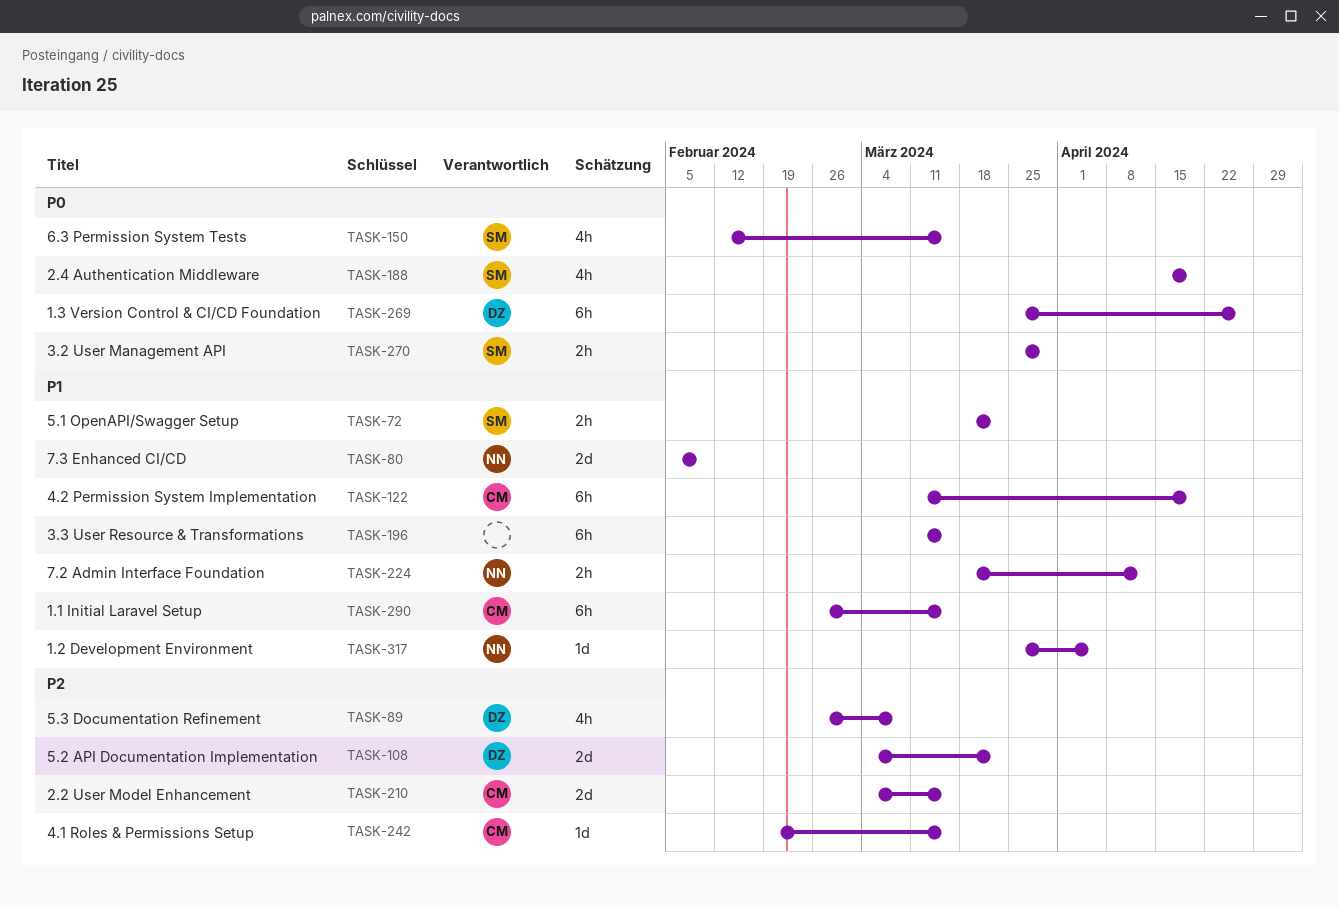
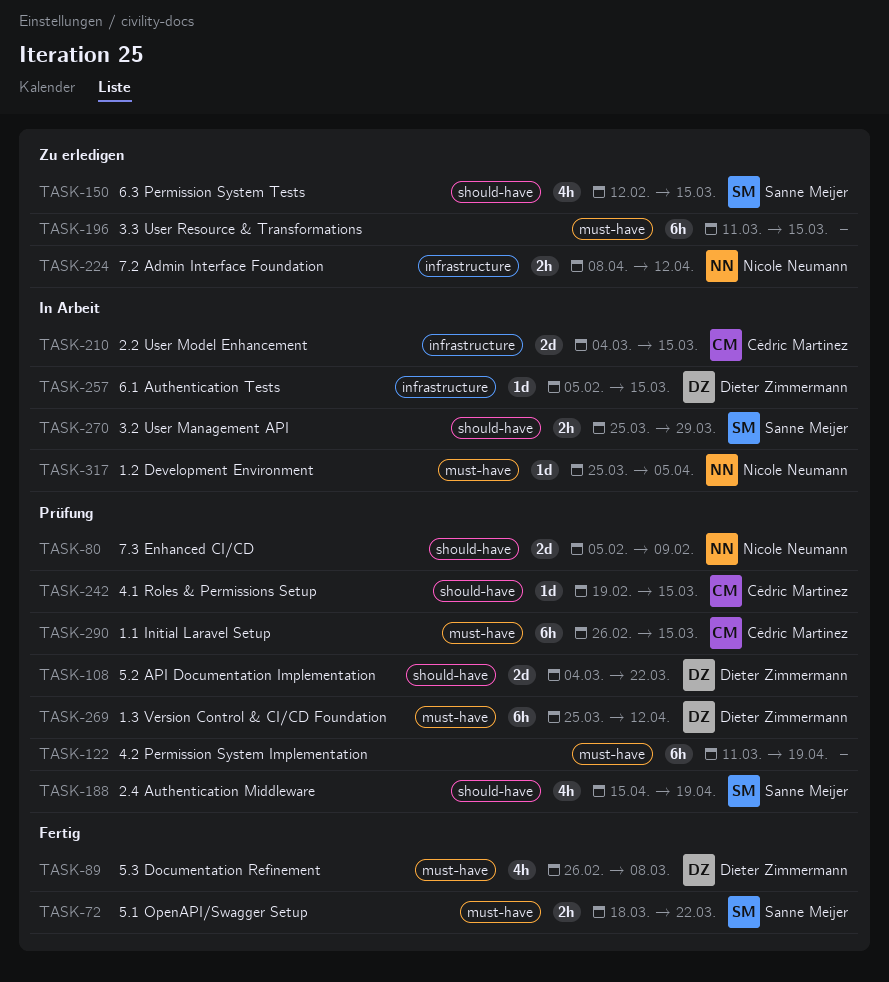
TASK-122, owner: Cédric Martinez -> none
TASK-224, start: Mar 18 -> Apr 8
TASK-257: none -> present
TASK-269, due: Apr 26 -> Apr 12

